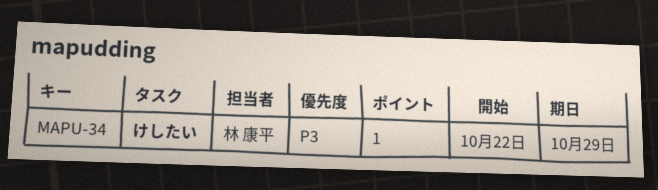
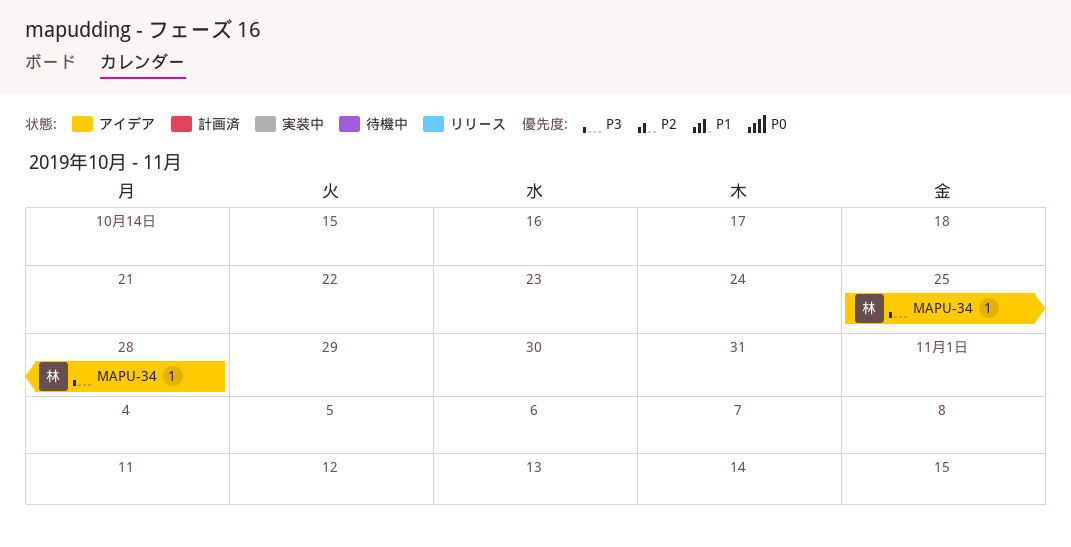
MAPU-34, start: Oct 22 -> Oct 25
MAPU-34, due: Oct 29 -> Oct 28

